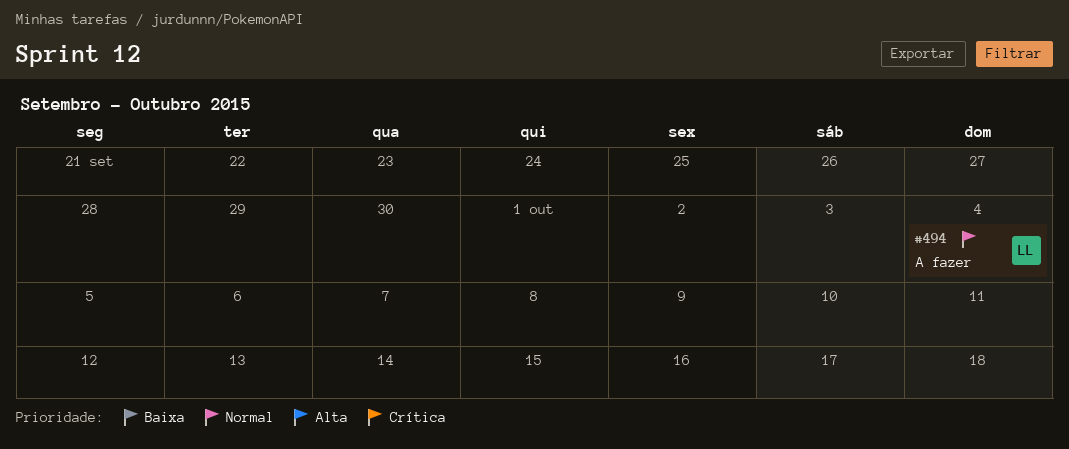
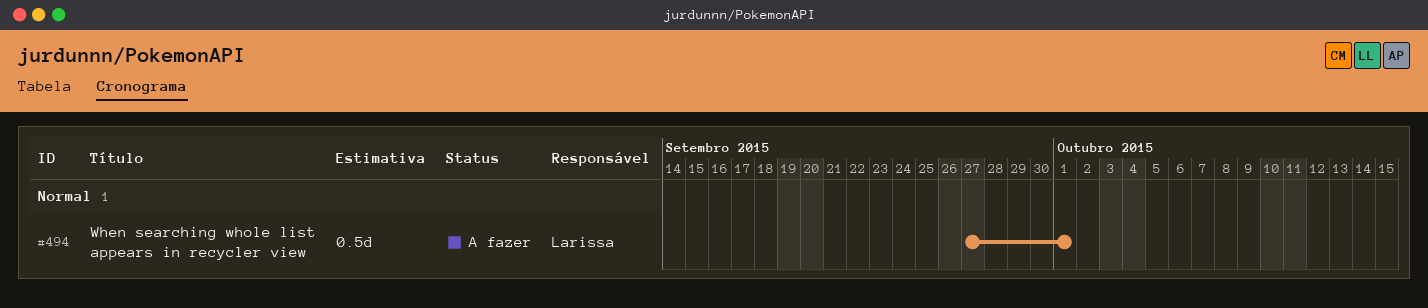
#494, due: Oct 4 -> Oct 1

